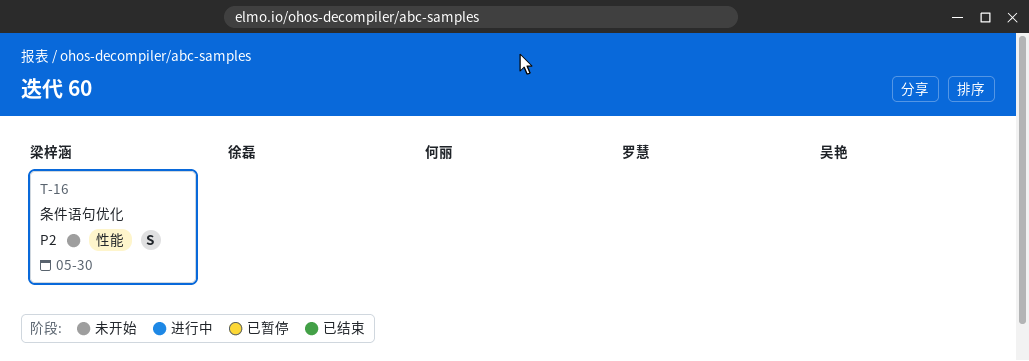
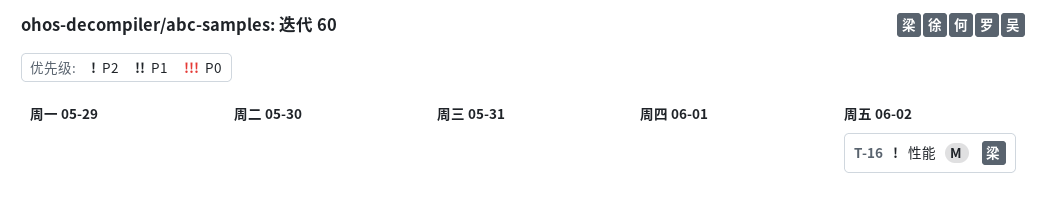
T-16, estimate: S -> M
T-16, due: May 30 -> Jun 2

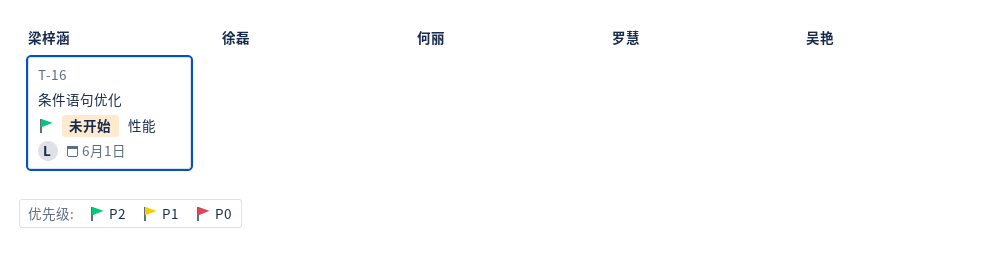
T-16, estimate: M -> L
T-16, due: Jun 2 -> Jun 1

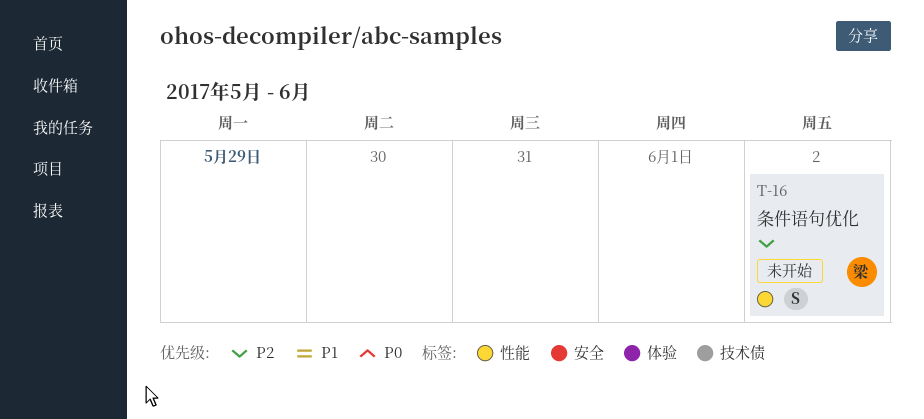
T-16, estimate: L -> S
T-16, due: Jun 1 -> Jun 2

